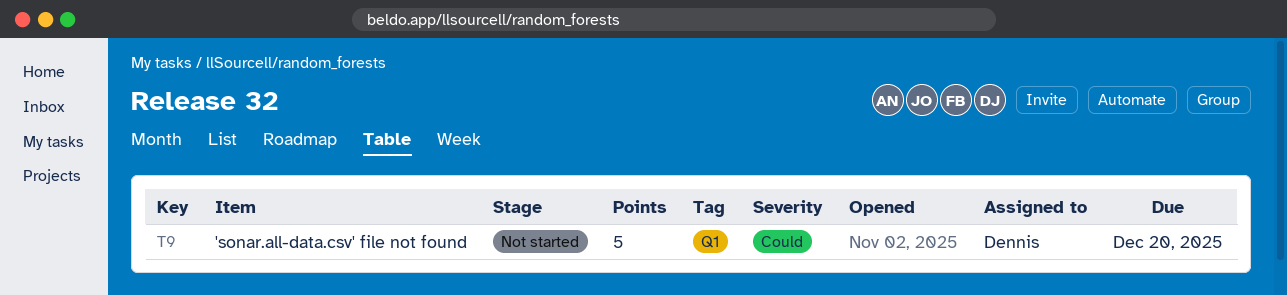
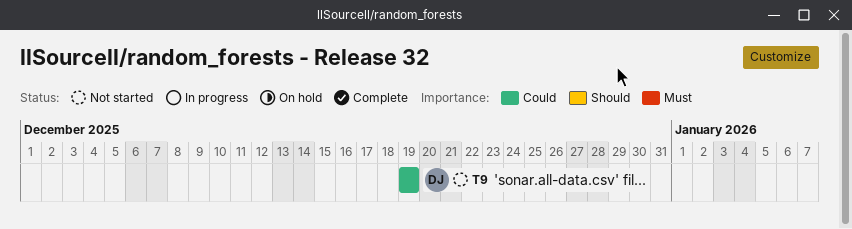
T9, due: Dec 20 -> Dec 19

